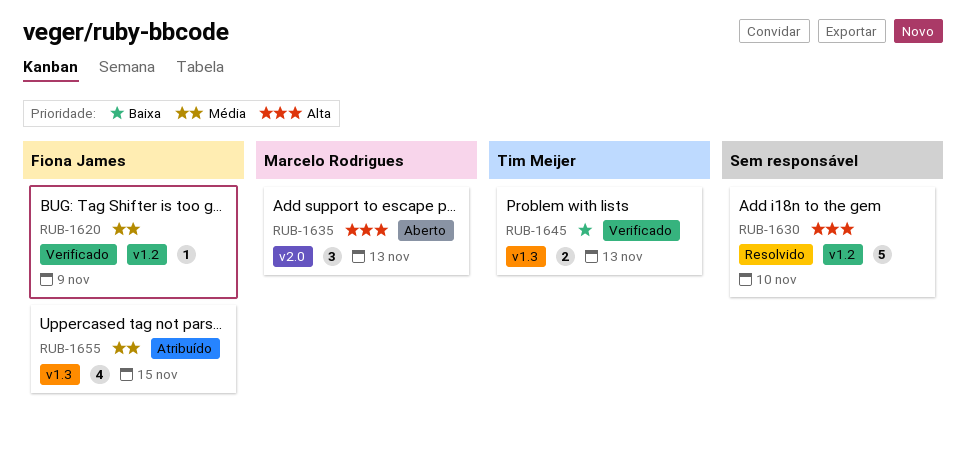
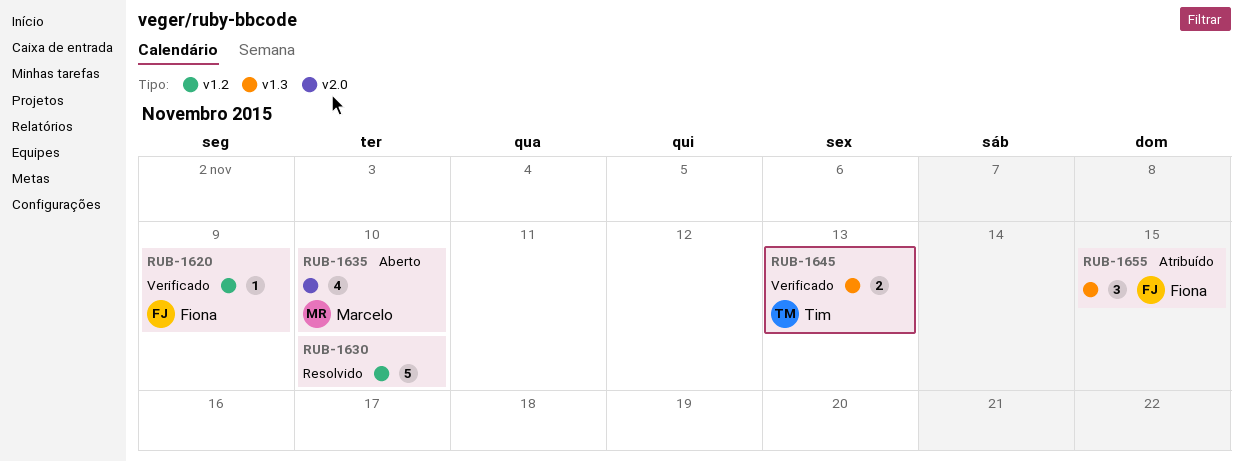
RUB-1635, estimate: 3 -> 4
RUB-1635, due: Nov 13 -> Nov 10
RUB-1655, estimate: 4 -> 3

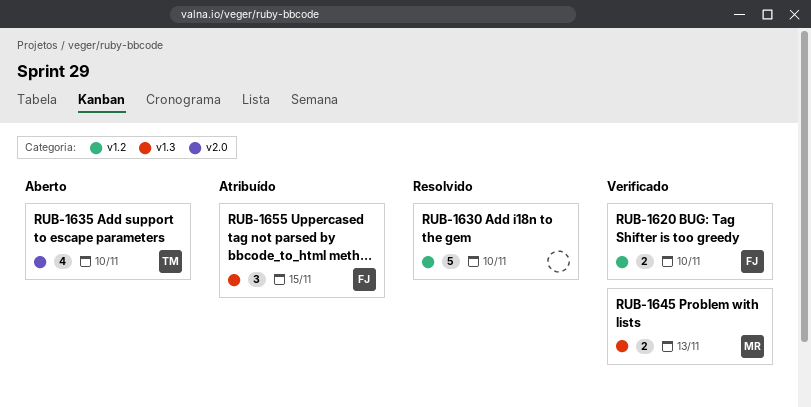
RUB-1620, estimate: 1 -> 2
RUB-1620, due: Nov 9 -> Nov 10
RUB-1635, owner: Marcelo -> Tim
RUB-1645, owner: Tim -> Marcelo

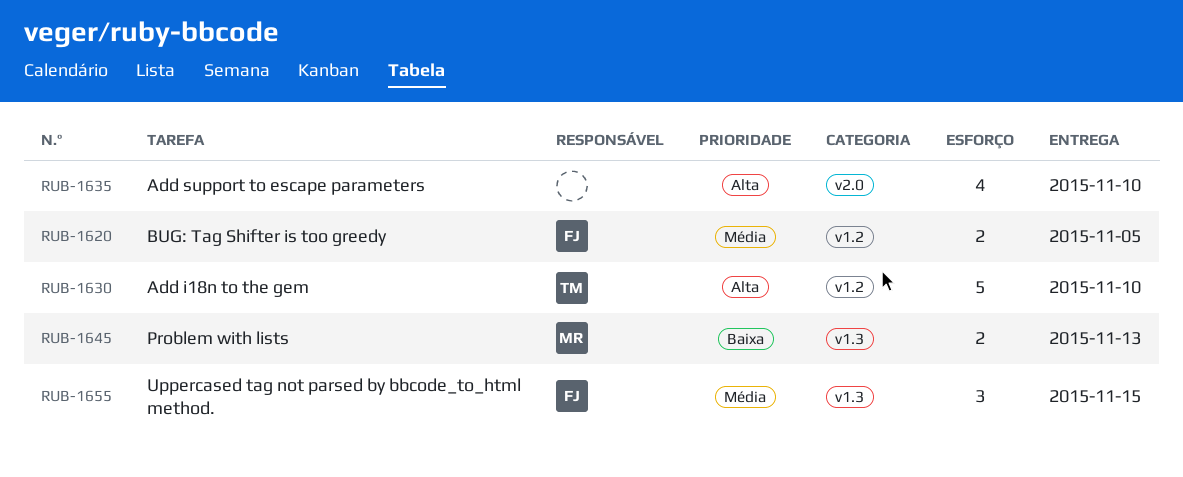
RUB-1620, due: Nov 10 -> Nov 5
RUB-1630, owner: none -> TM
RUB-1635, owner: TM -> none

